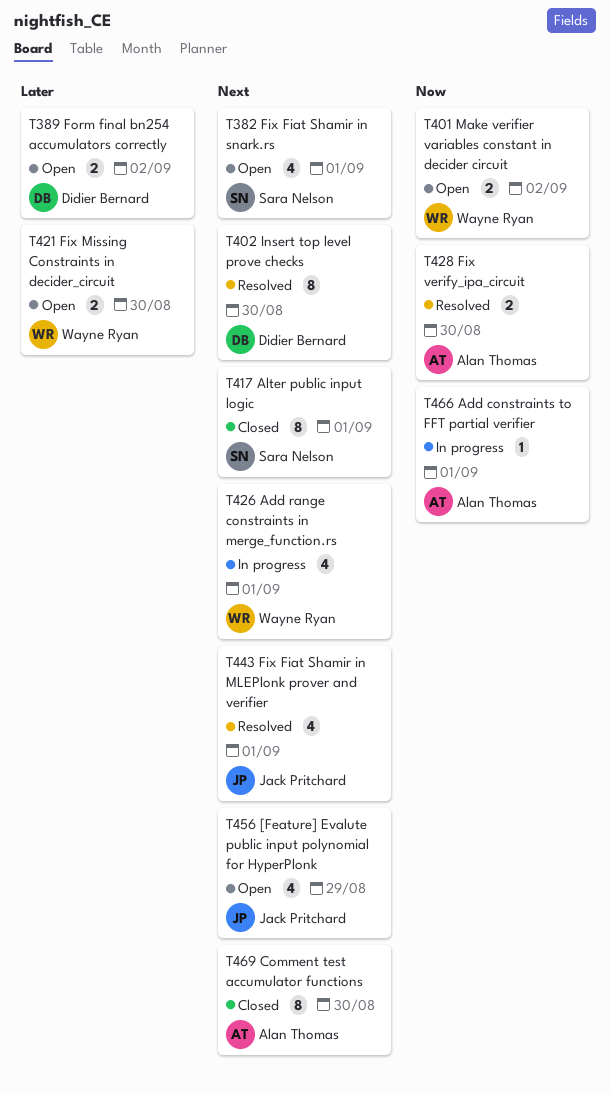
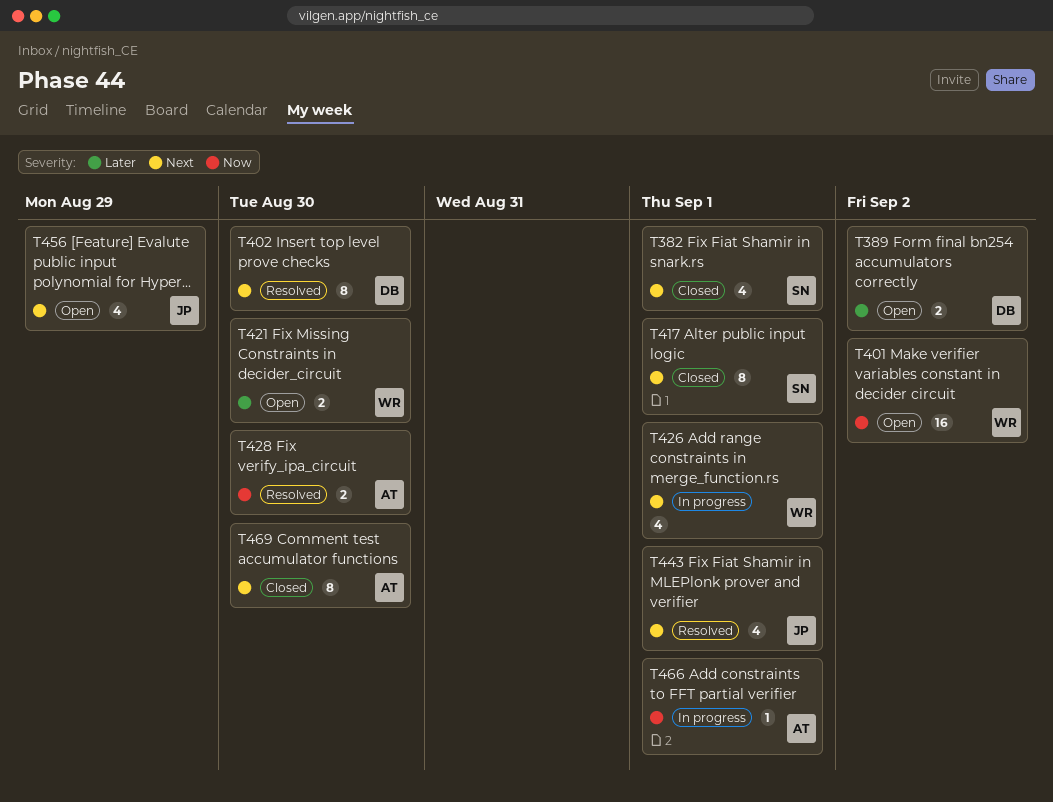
T382, status: Open -> Closed
T401, estimate: 2 -> 16

